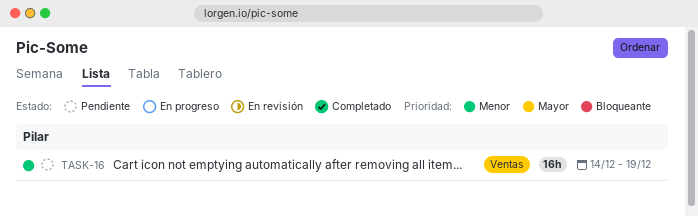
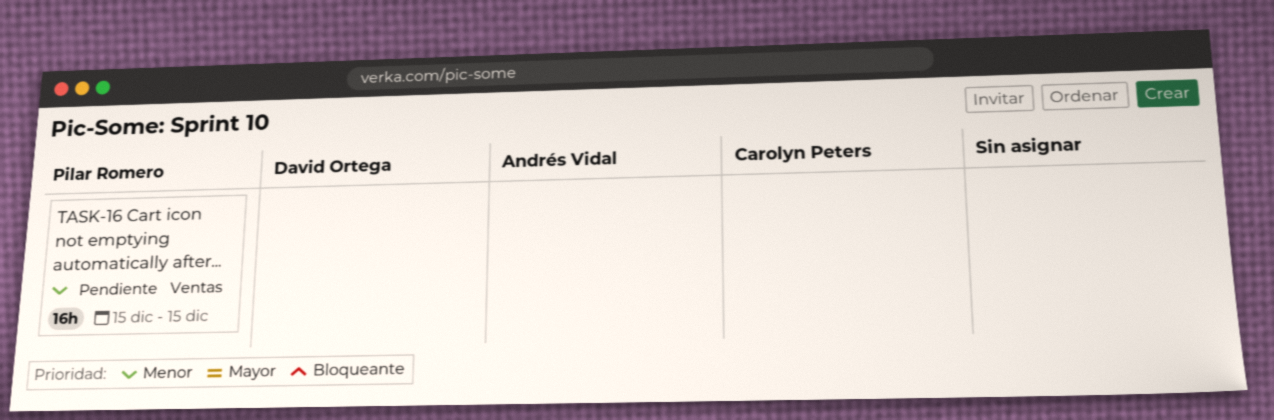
TASK-16, start: Dec 14 -> Dec 15
TASK-16, due: Dec 19 -> Dec 15

